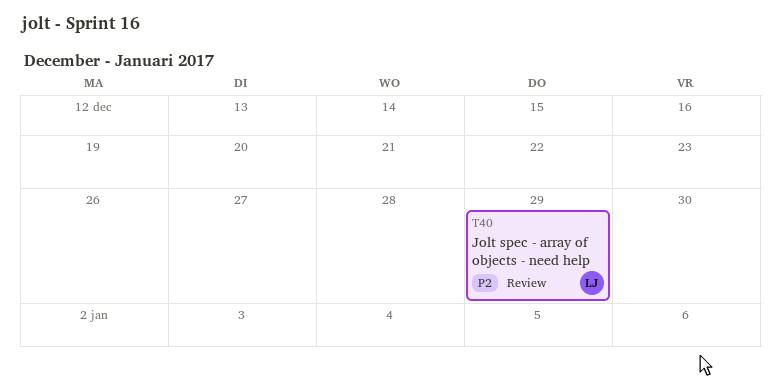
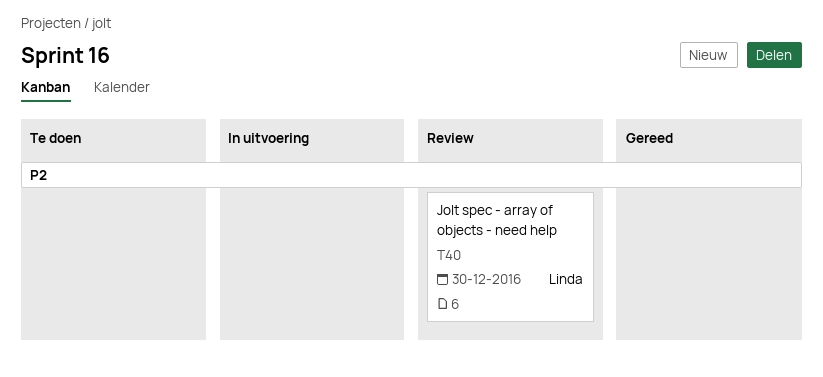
T40, due: Dec 29 -> Dec 30

